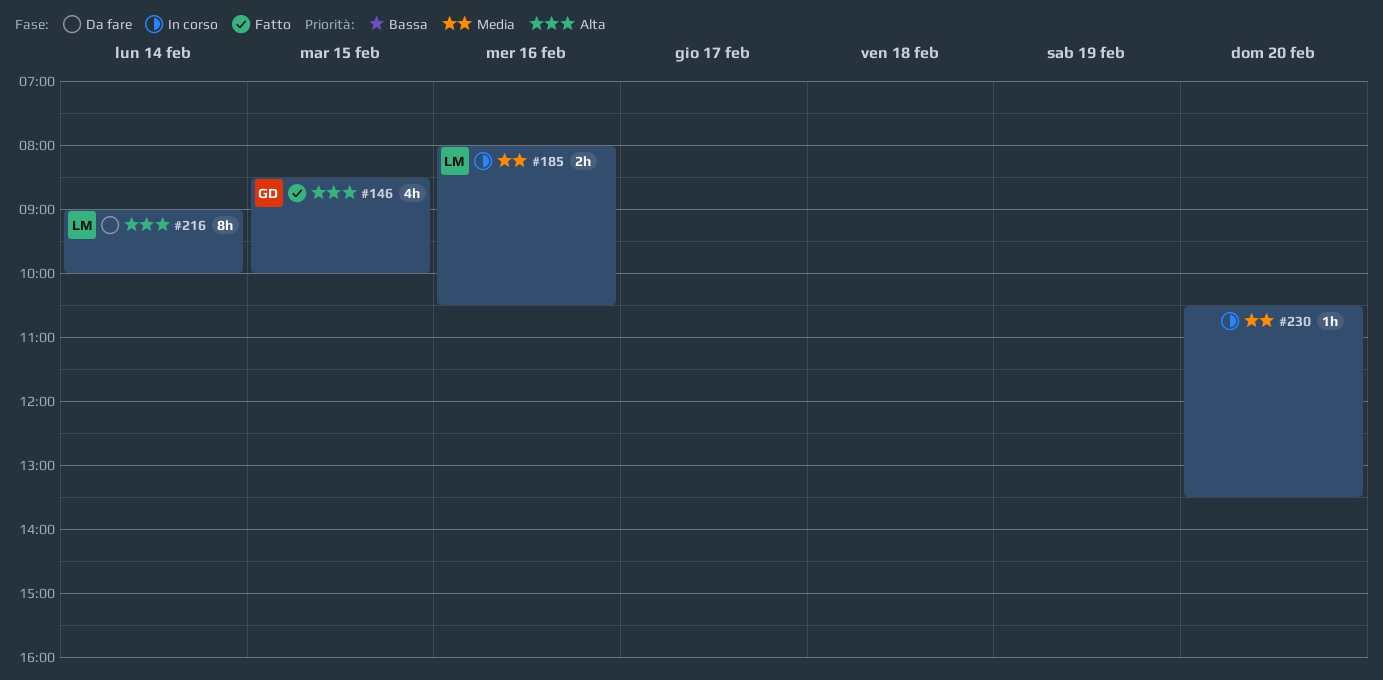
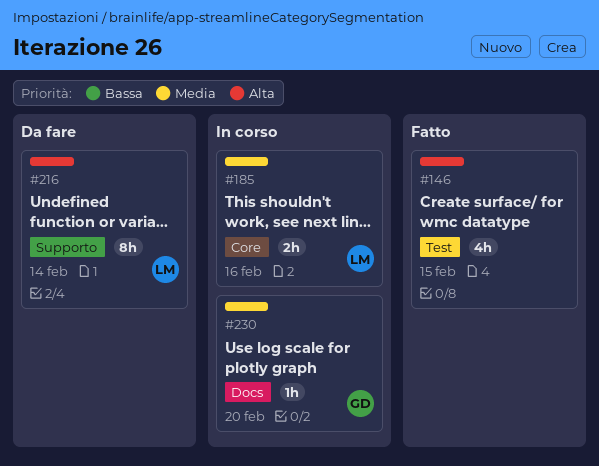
#146, owner: GD -> none
#230, owner: none -> GD

